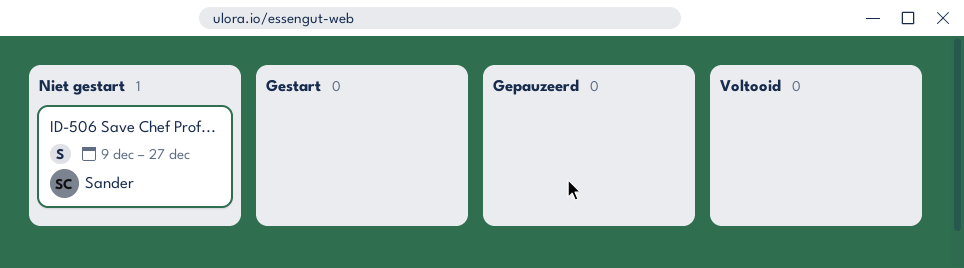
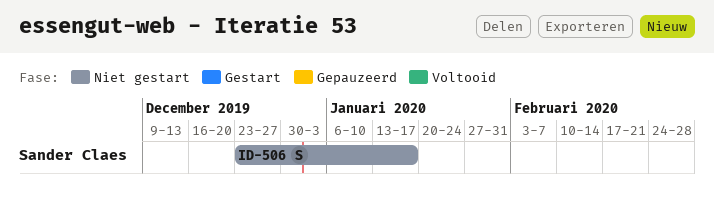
ID-506, start: Dec 9 -> Dec 23
ID-506, due: Dec 27 -> Jan 17

